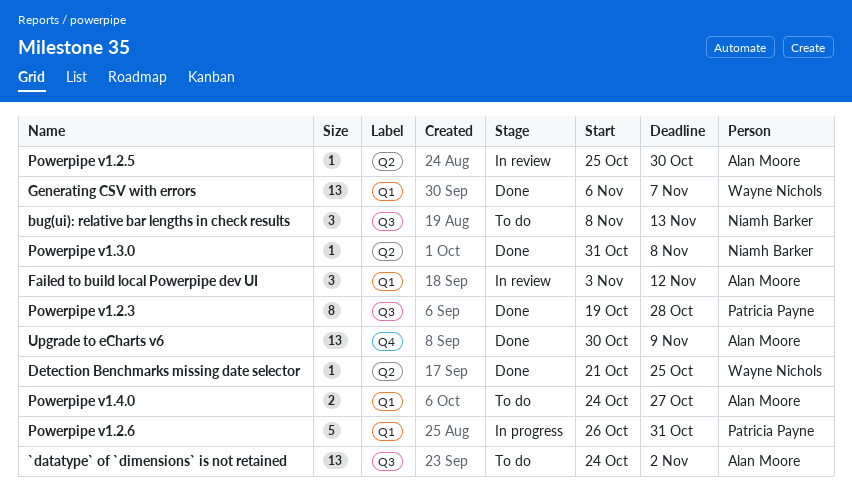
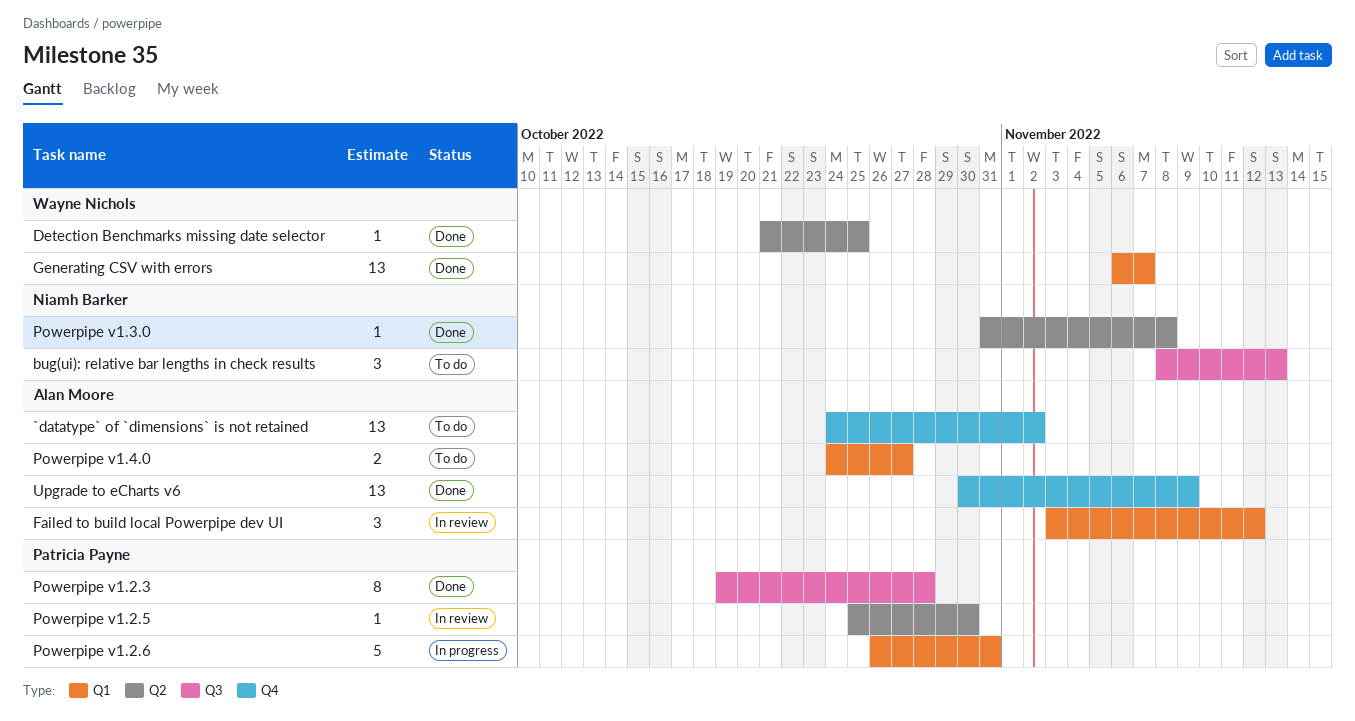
`datatype` of `dimensions` is not retained, label: Q3 -> Q4
Powerpipe v1.2.5, owner: Alan Moore -> Patricia Payne

